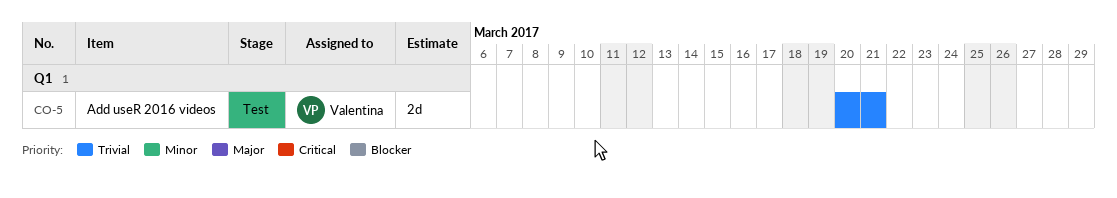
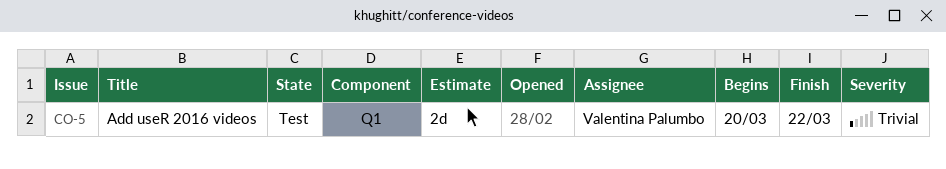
CO-5, due: Mar 21 -> Mar 22

